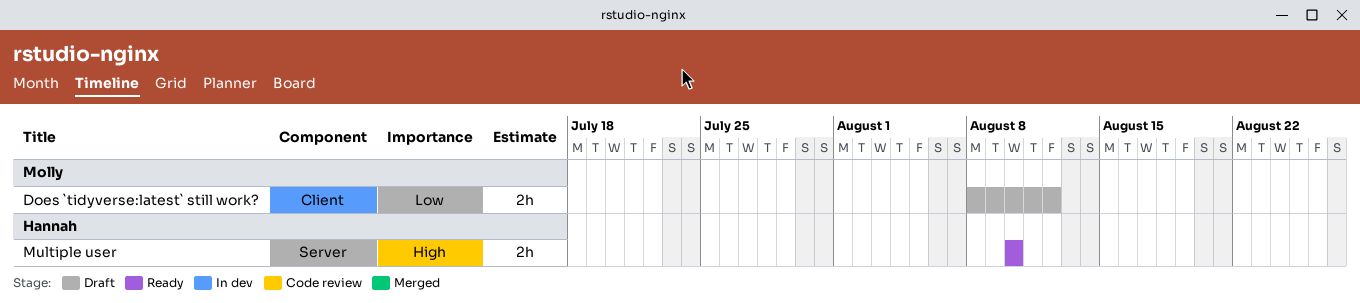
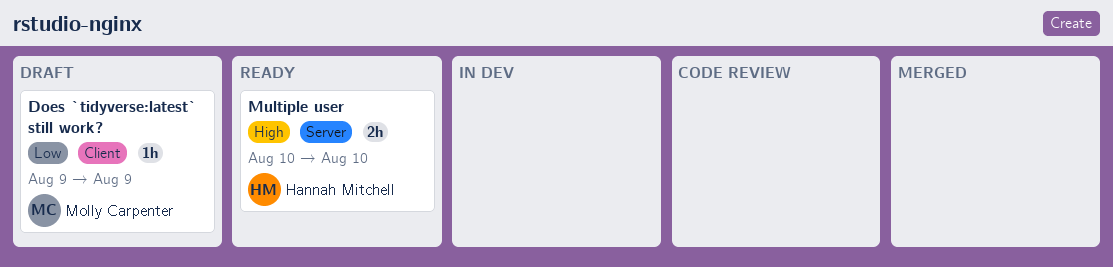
Does `tidyverse:latest` still work?, estimate: 2h -> 1h
Does `tidyverse:latest` still work?, start: Aug 8 -> Aug 9
Does `tidyverse:latest` still work?, due: Aug 12 -> Aug 9

